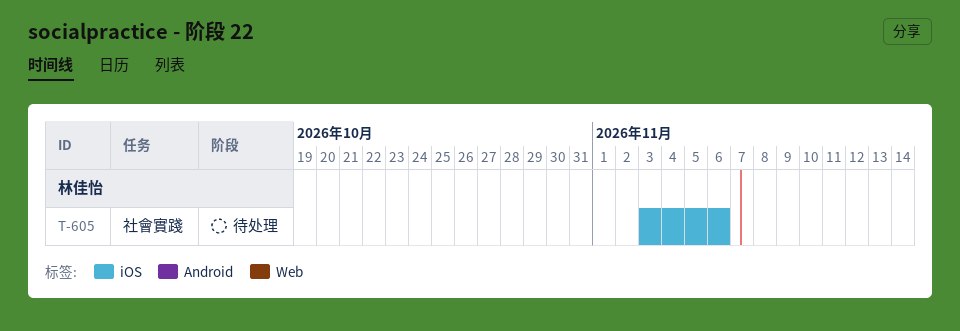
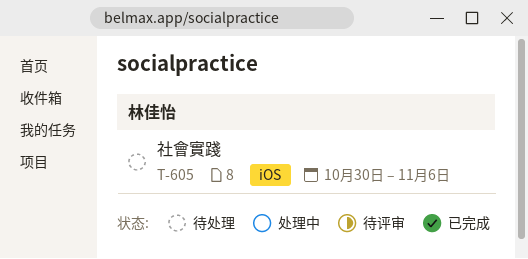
T-605, start: Nov 3 -> Oct 30

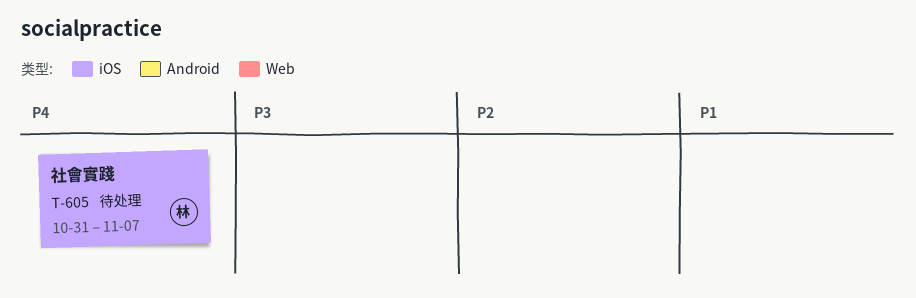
T-605, start: Oct 30 -> Oct 31
T-605, due: Nov 6 -> Nov 7

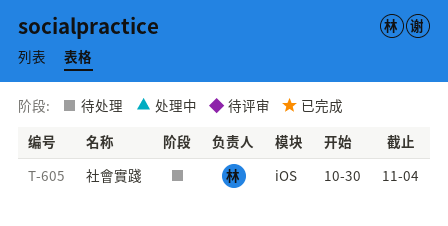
T-605, start: Oct 31 -> Oct 30
T-605, due: Nov 7 -> Nov 4

